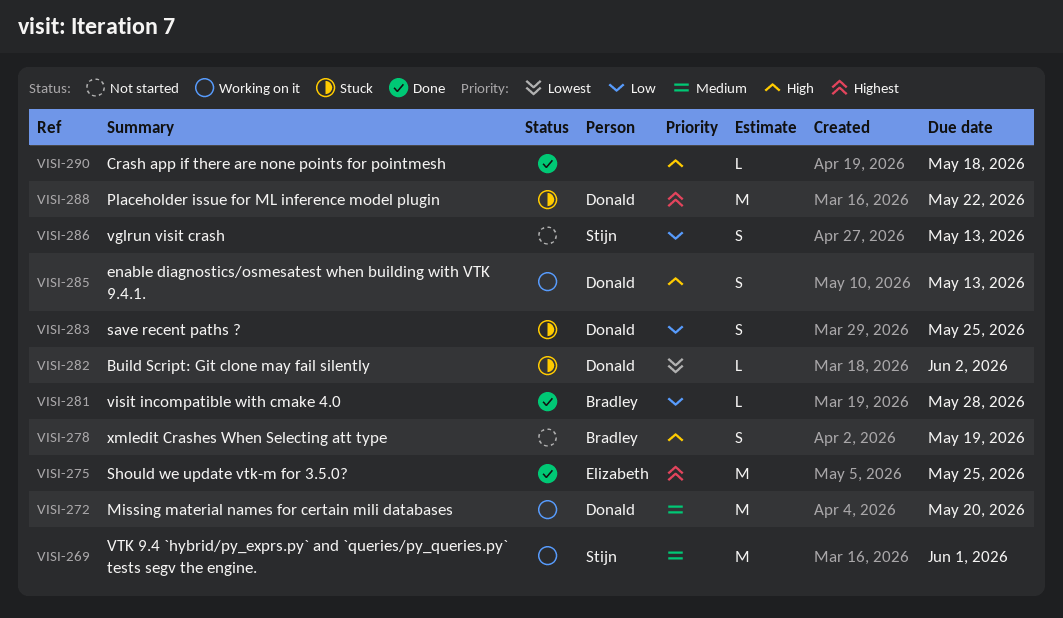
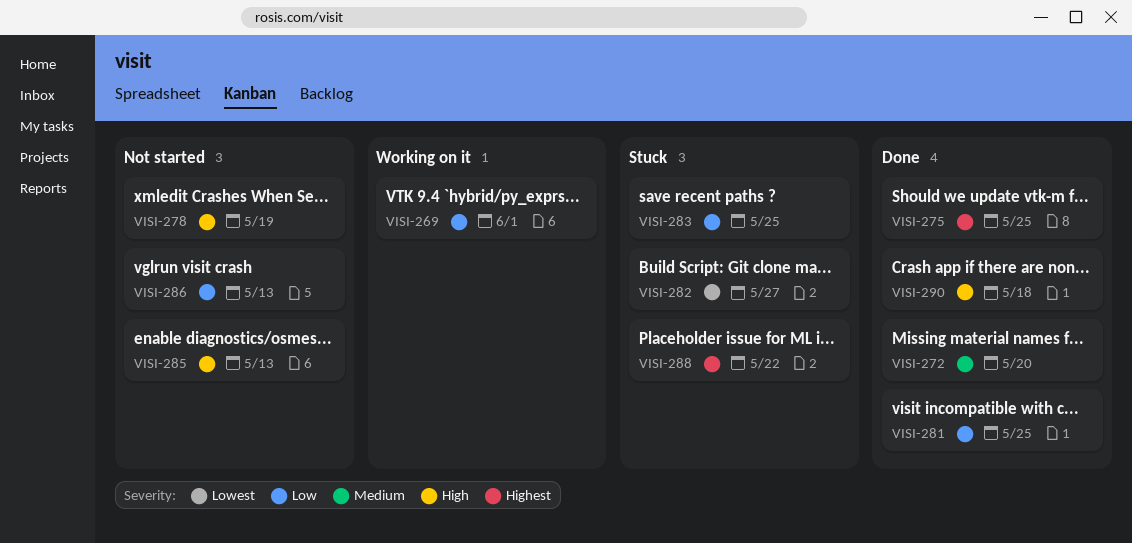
VISI-269, priority: Medium -> Low
VISI-272, status: Working on it -> Done
VISI-281, due: May 28 -> May 25
VISI-282, due: Jun 2 -> May 27
VISI-285, status: Working on it -> Not started

